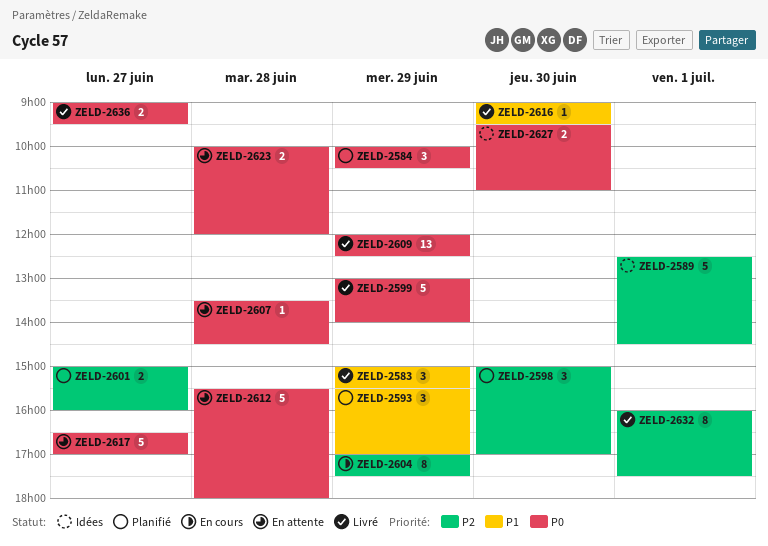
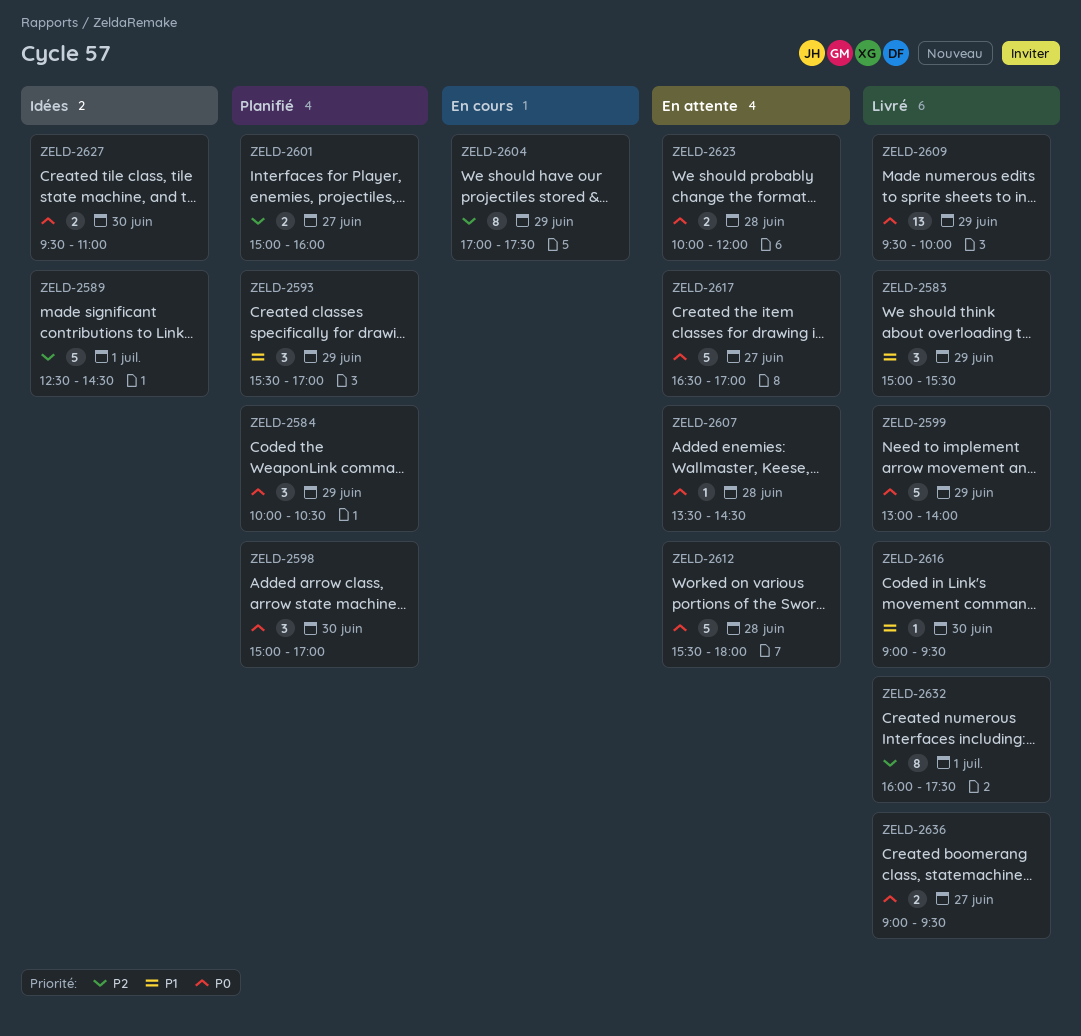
ZELD-2598, priority: P2 -> P0
ZELD-2609, begins: 12:00 -> 09:30
ZELD-2609, ends: 12:30 -> 10:00

